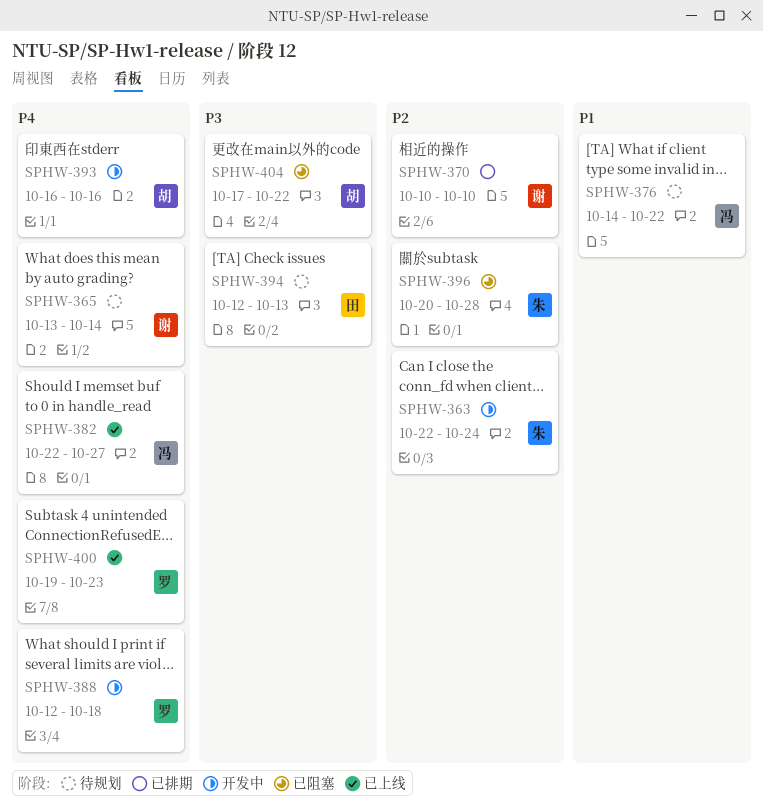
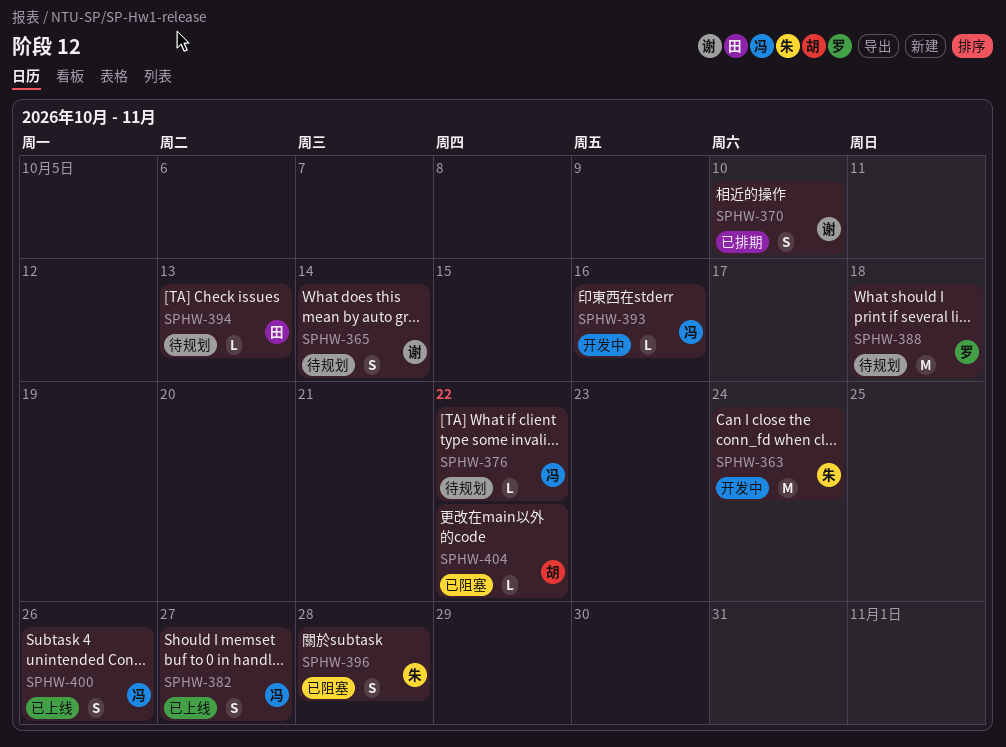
SPHW-388, status: 开发中 -> 待规划
SPHW-393, owner: 胡 -> 冯
SPHW-400, owner: 罗 -> 冯
SPHW-400, due: Oct 23 -> Oct 26

